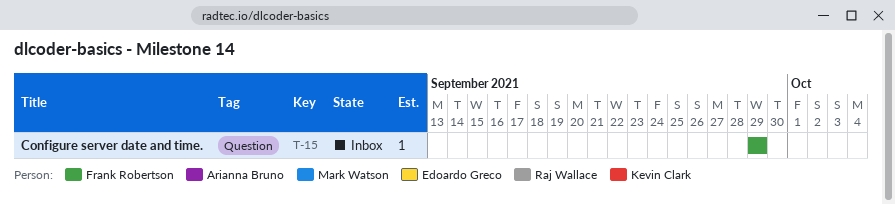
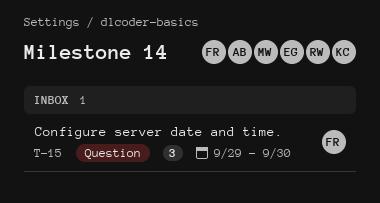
T-15, estimate: 1 -> 3
T-15, due: Sep 29 -> Sep 30

